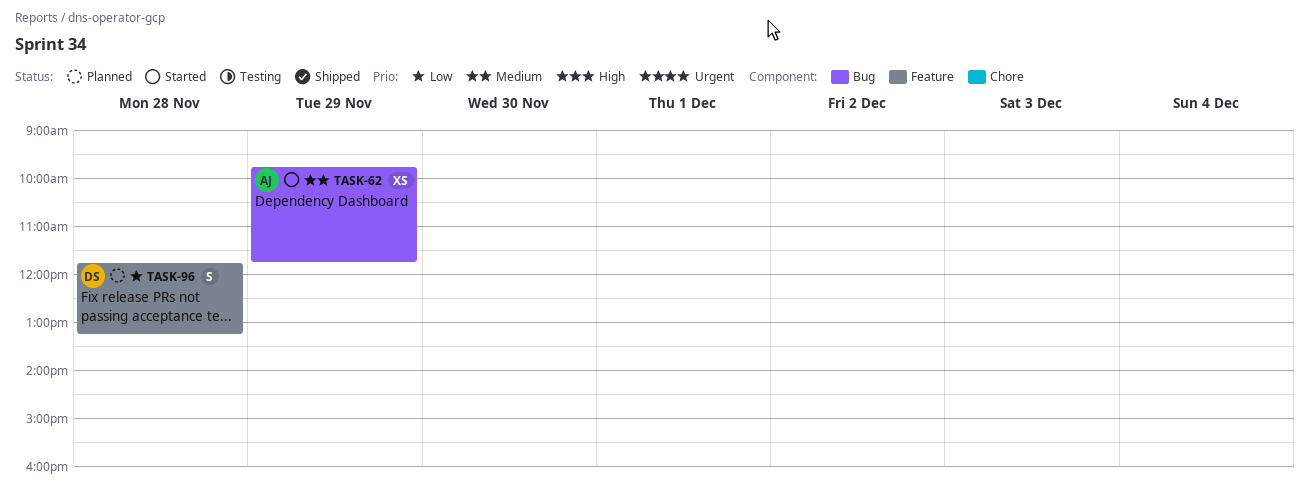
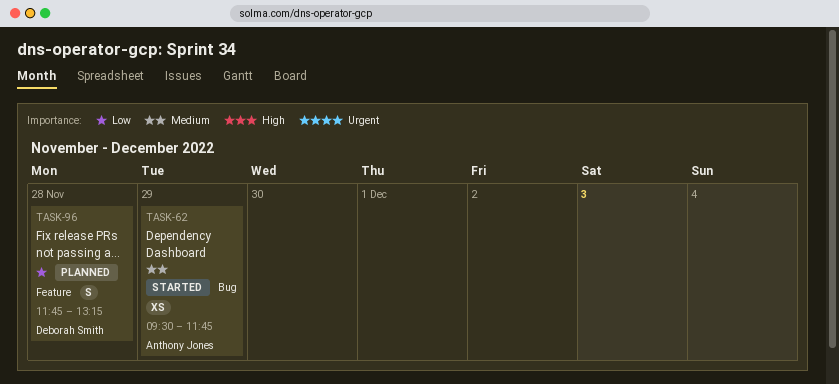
TASK-62, begins: 09:45 -> 09:30

